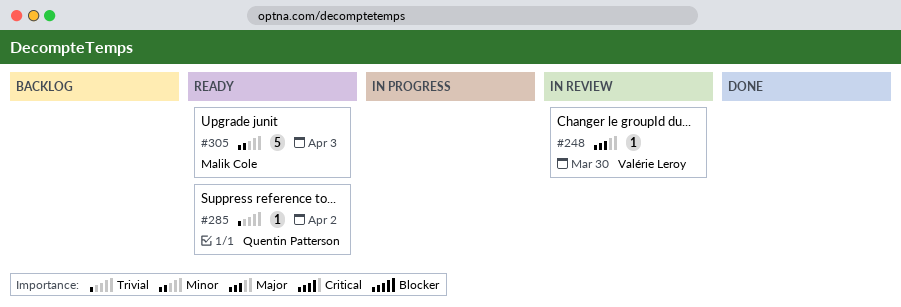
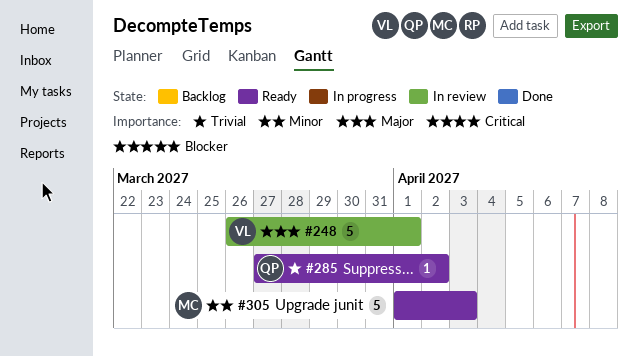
#248, estimate: 1 -> 5
#248, due: Mar 30 -> Apr 1

